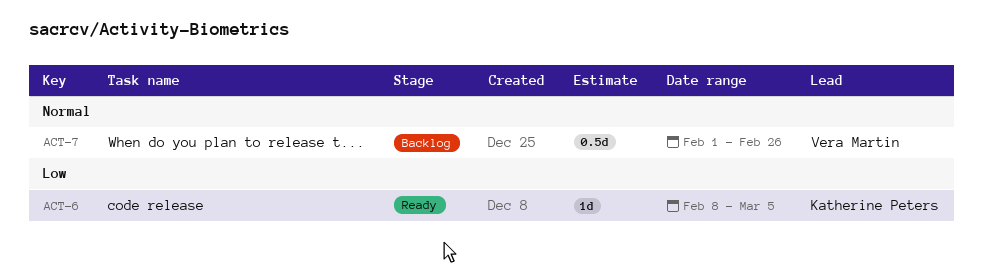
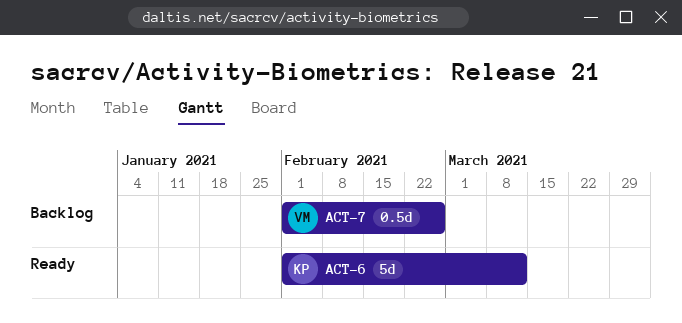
ACT-6, estimate: 1d -> 5d
ACT-6, start: Feb 8 -> Feb 1
ACT-6, due: Mar 5 -> Mar 12

